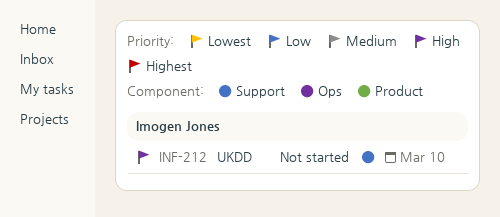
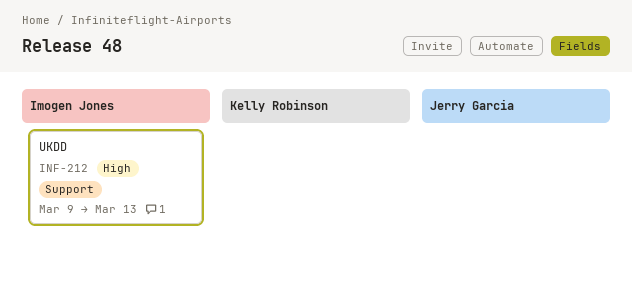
INF-212, due: Mar 10 -> Mar 13

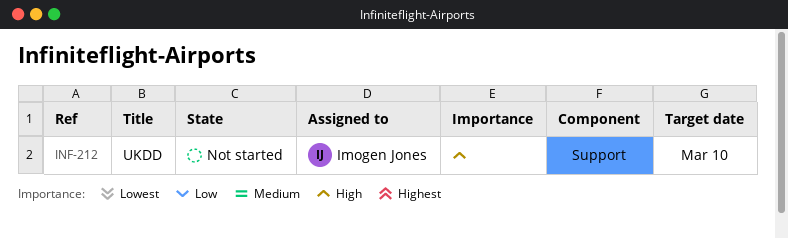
INF-212, due: Mar 13 -> Mar 10

